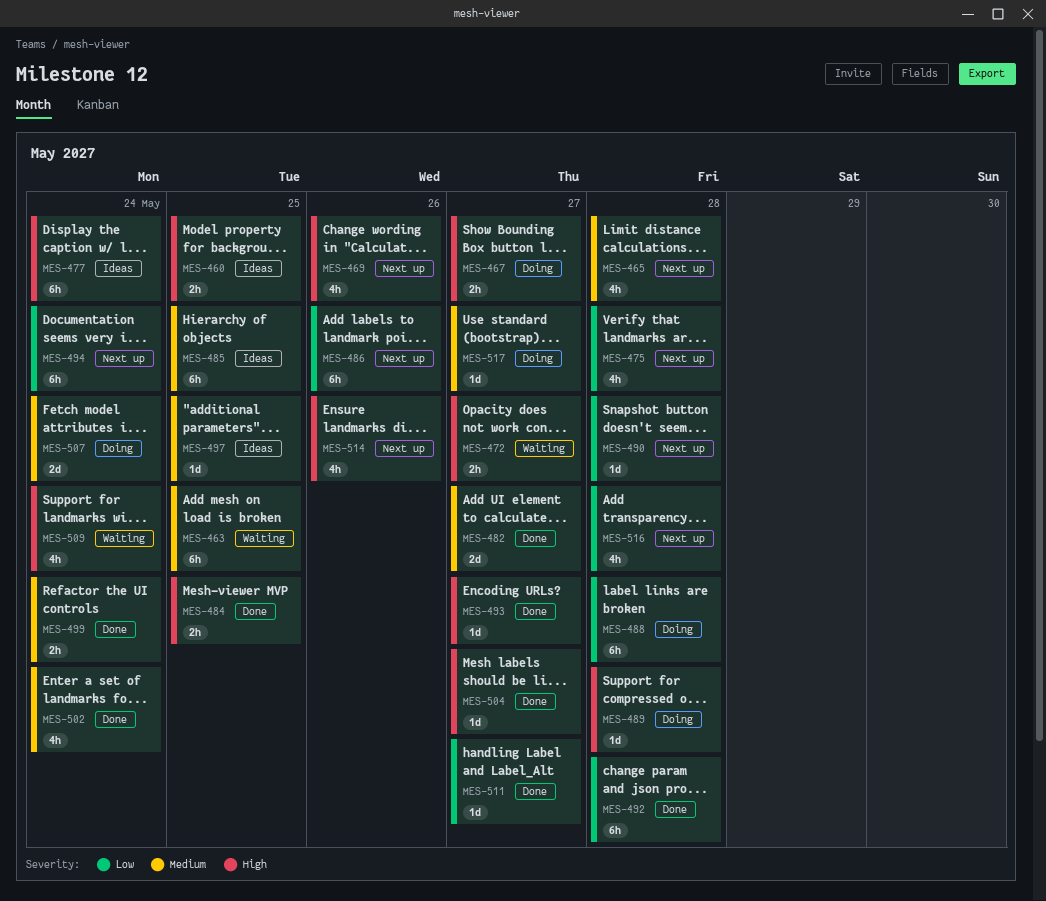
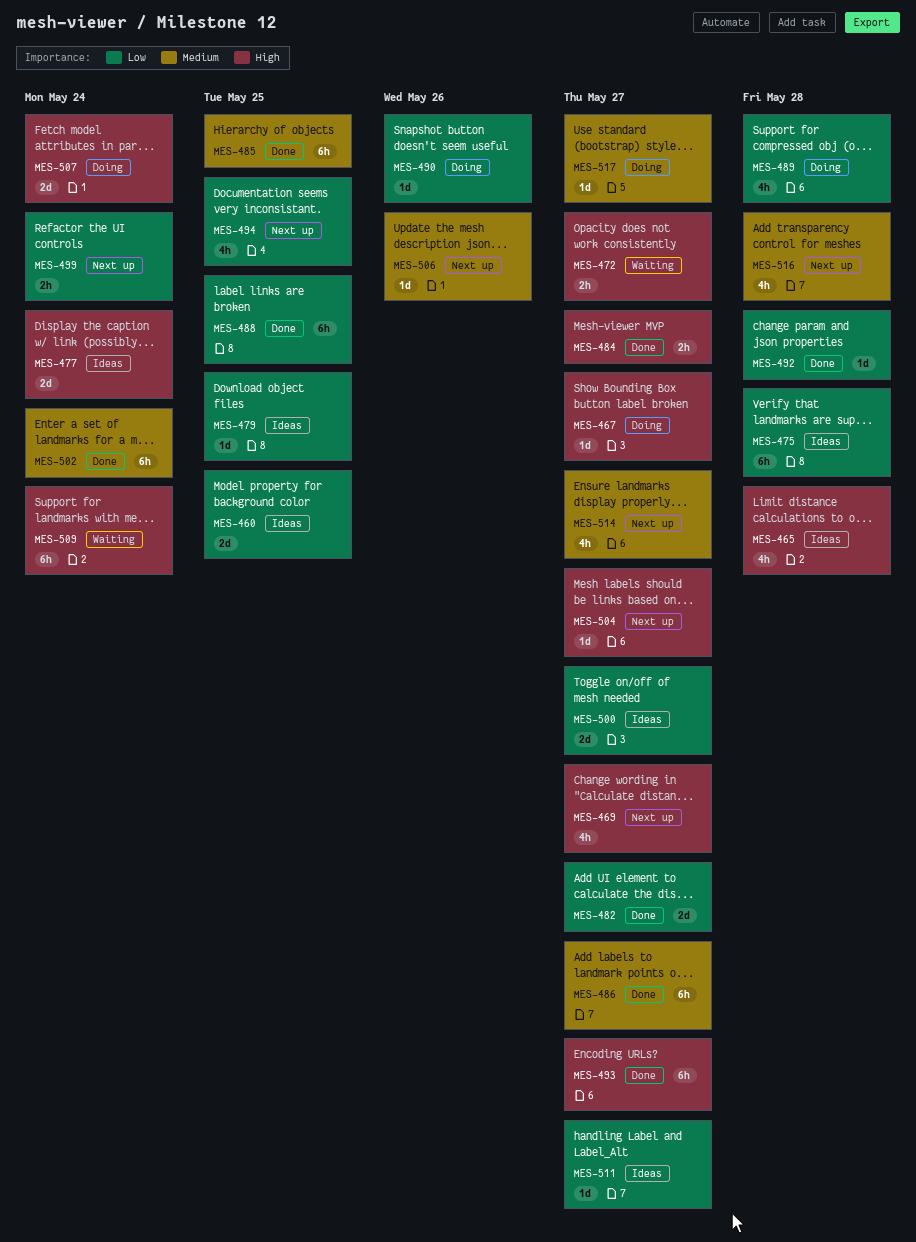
MES-460, priority: High -> Low
MES-460, estimate: 2h -> 2d
MES-463: present -> none
MES-465, status: Next up -> Ideas
MES-465, priority: Medium -> High
MES-467, estimate: 2h -> 1d
MES-469, due: May 26 -> May 27
MES-475, status: Next up -> Ideas
MES-475, estimate: 4h -> 6h
MES-477, estimate: 6h -> 2d
MES-479: none -> present
MES-482, priority: Medium -> Low
MES-484, due: May 25 -> May 27
MES-485, status: Ideas -> Done
MES-486, status: Next up -> Done
MES-486, priority: Low -> Medium
MES-486, due: May 26 -> May 27
MES-488, status: Doing -> Done
MES-488, due: May 28 -> May 25
MES-489, priority: High -> Low
MES-489, estimate: 1d -> 4h
MES-490, status: Next up -> Doing
MES-490, due: May 28 -> May 26
MES-492, estimate: 6h -> 1d
MES-493, estimate: 1d -> 6h
MES-494, estimate: 6h -> 4h
MES-494, due: May 24 -> May 25
MES-497: present -> none
MES-499, status: Done -> Next up
MES-499, priority: Medium -> Low
MES-500: none -> present
MES-502, estimate: 4h -> 6h
MES-504, status: Done -> Next up
MES-506: none -> present
MES-507, priority: Medium -> High
MES-509, estimate: 4h -> 6h
MES-511, status: Done -> Ideas
MES-514, priority: High -> Medium
MES-514, due: May 26 -> May 27
MES-516, priority: Low -> Medium

